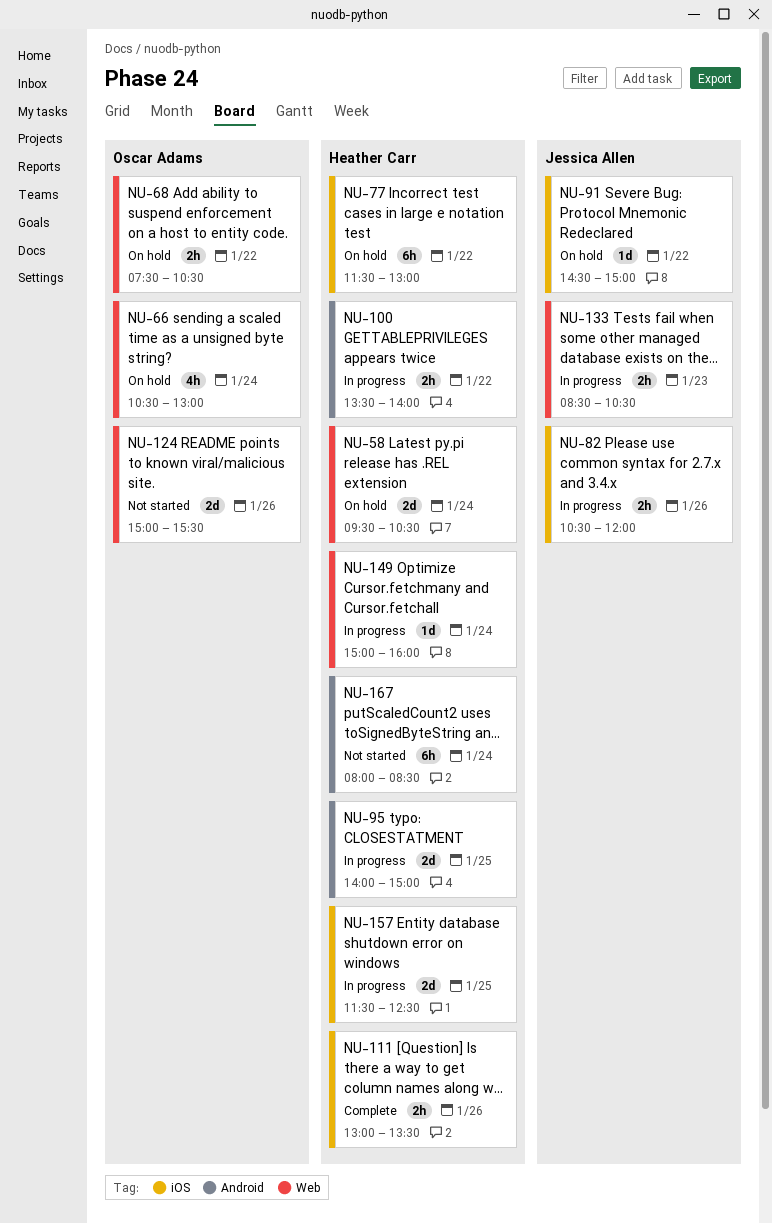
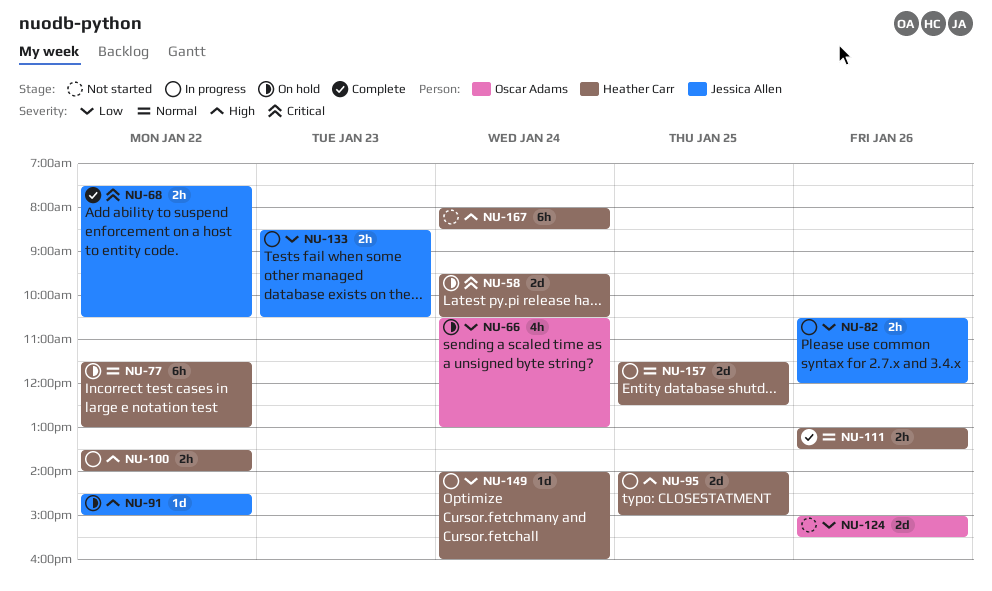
NU-68, status: On hold -> Complete
NU-68, owner: Oscar Adams -> Jessica Allen
NU-149, begins: 15:00 -> 14:00

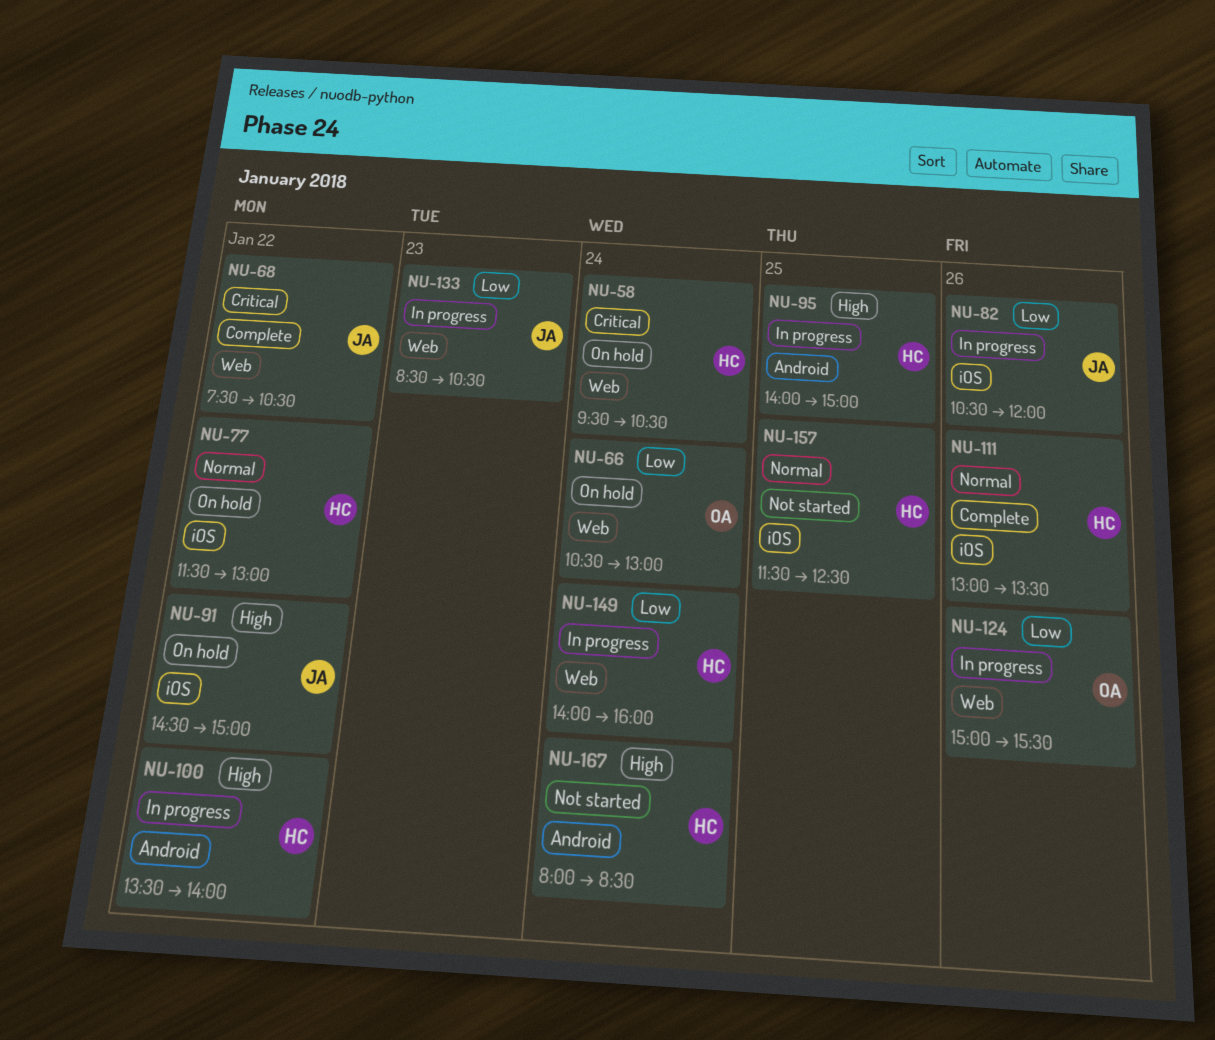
NU-124, status: Not started -> In progress
NU-157, status: In progress -> Not started

